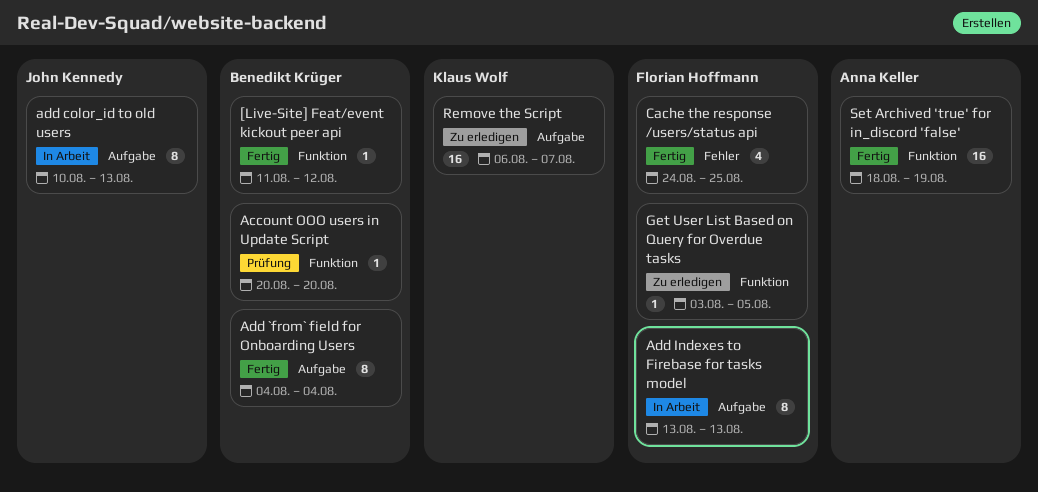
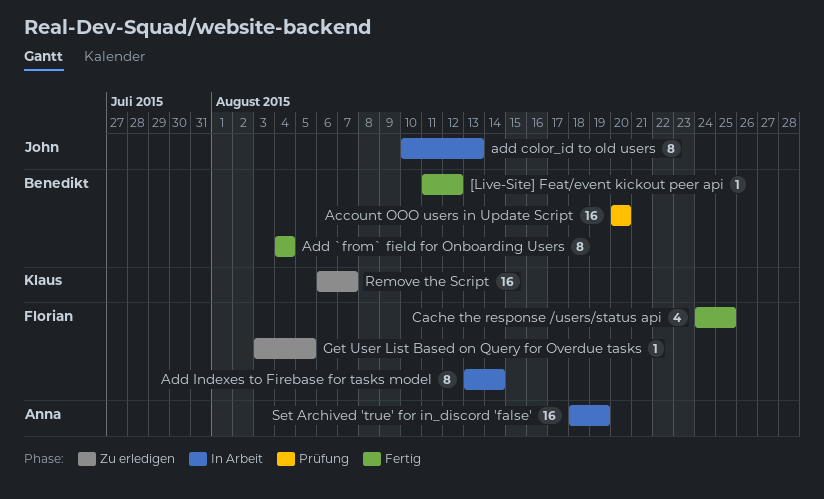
Account OOO users in Update Script, estimate: 1 -> 16
Add Indexes to Firebase for tasks model, due: Aug 13 -> Aug 14
Set Archived 'true' for in_discord 'false', status: Fertig -> In Arbeit

